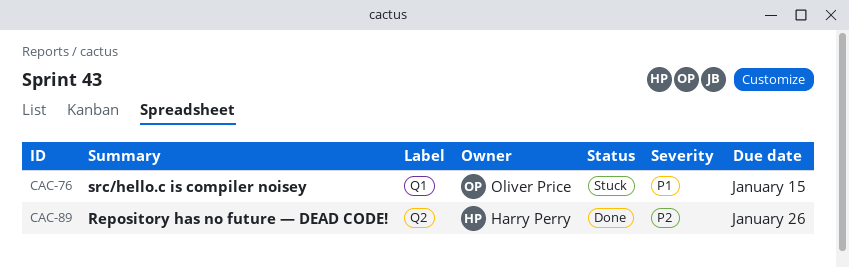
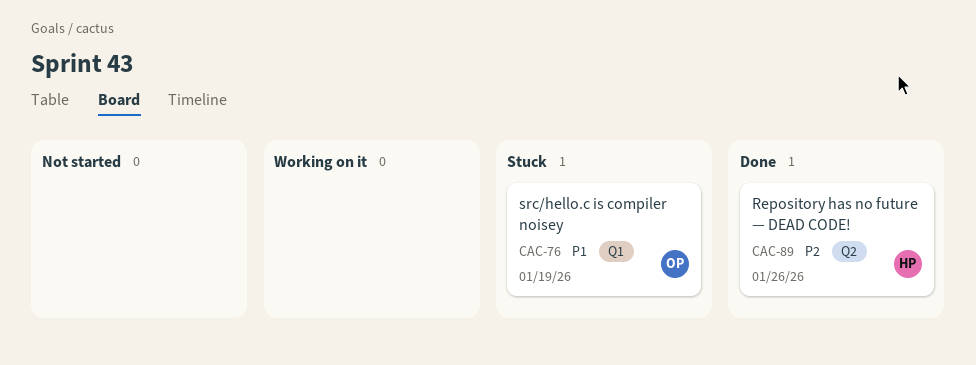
CAC-76, due: Jan 15 -> Jan 19

